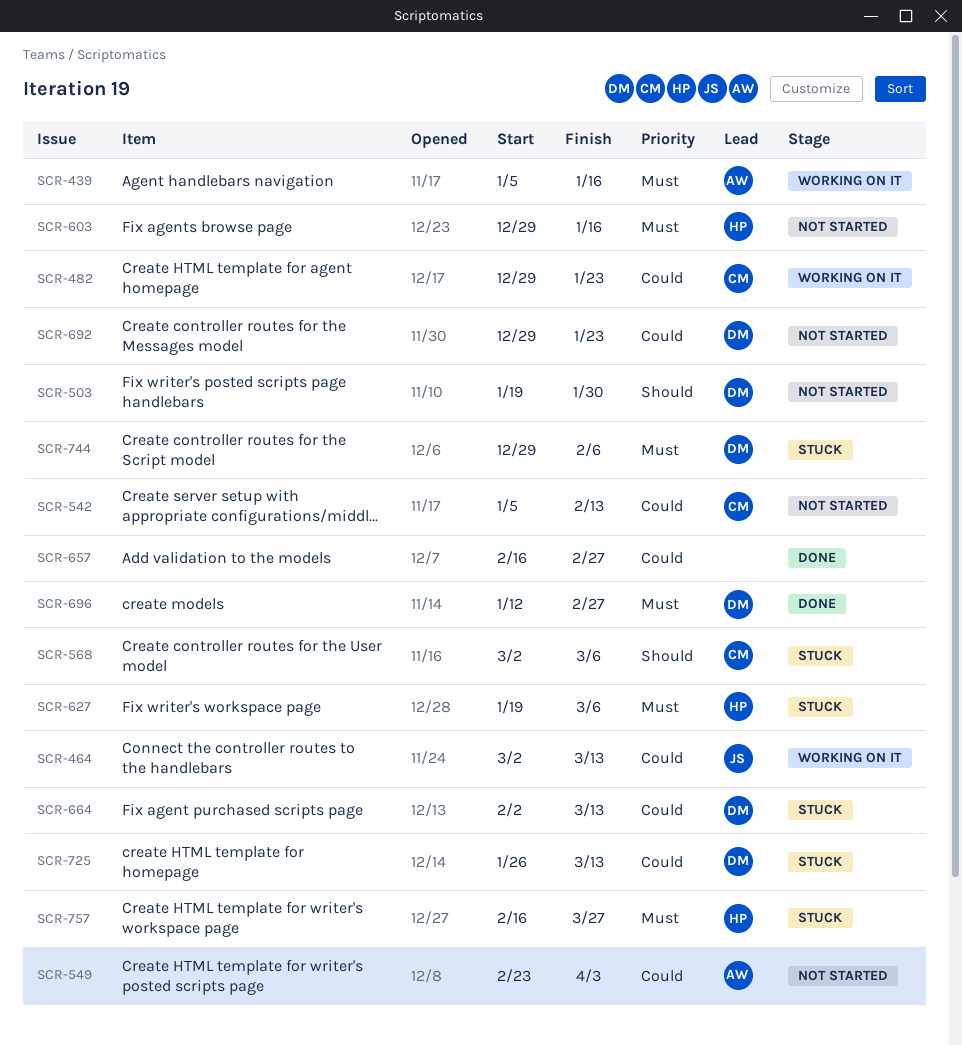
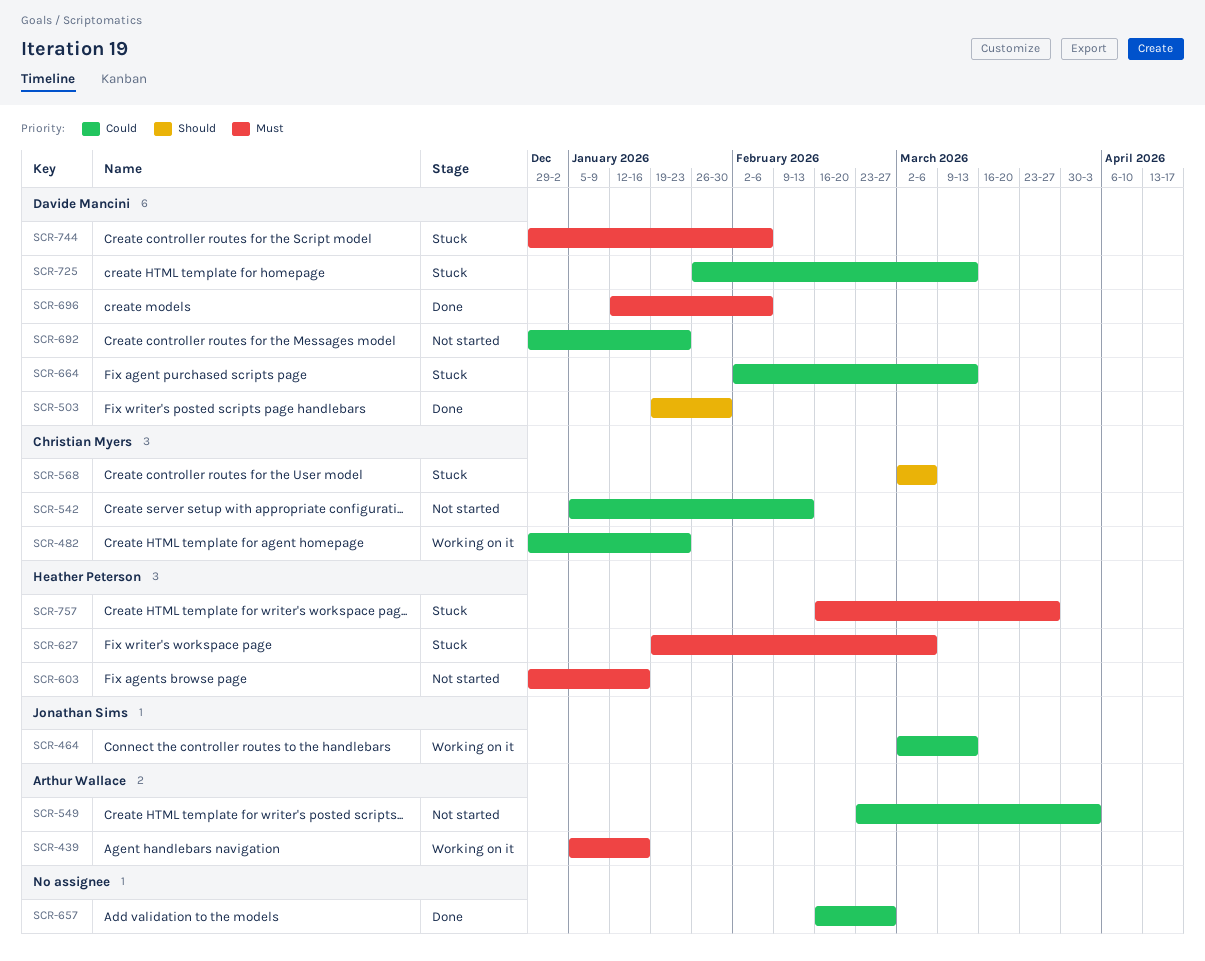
SCR-503, status: Not started -> Done
SCR-696, due: Feb 27 -> Feb 6

